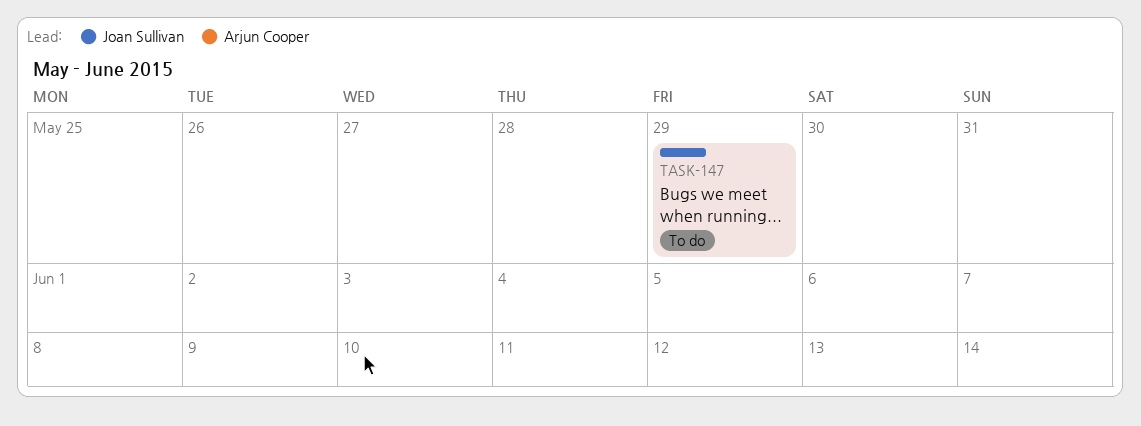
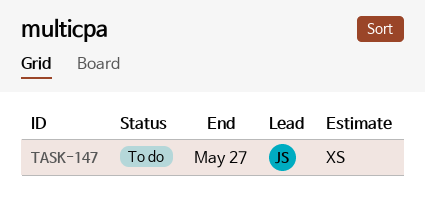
TASK-147, due: May 29 -> May 27

